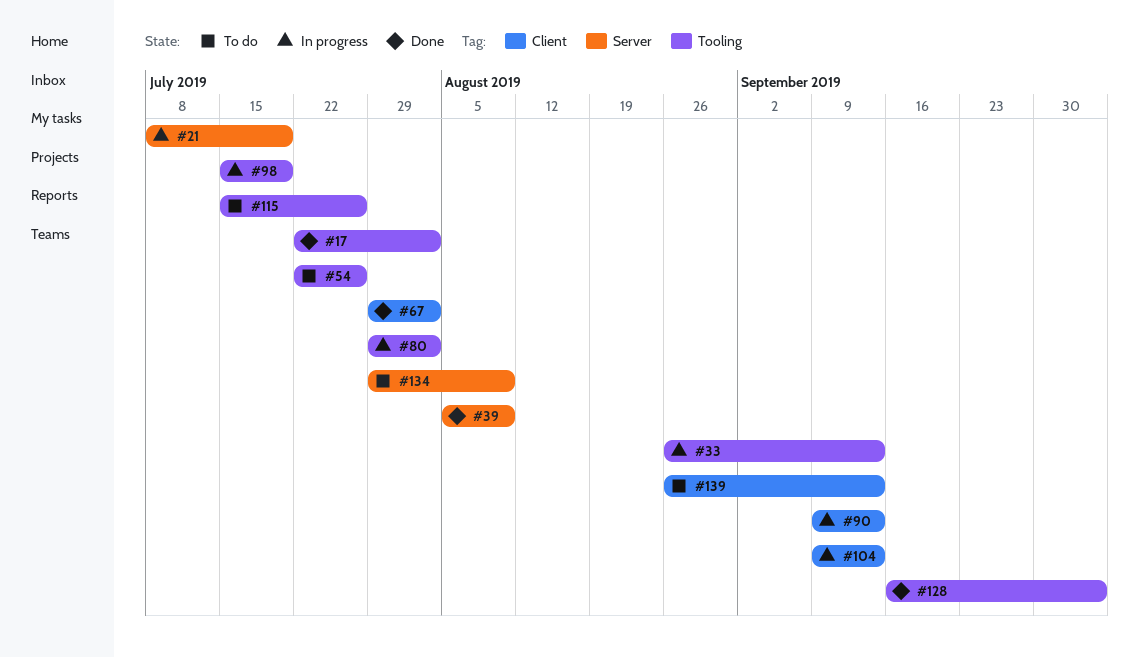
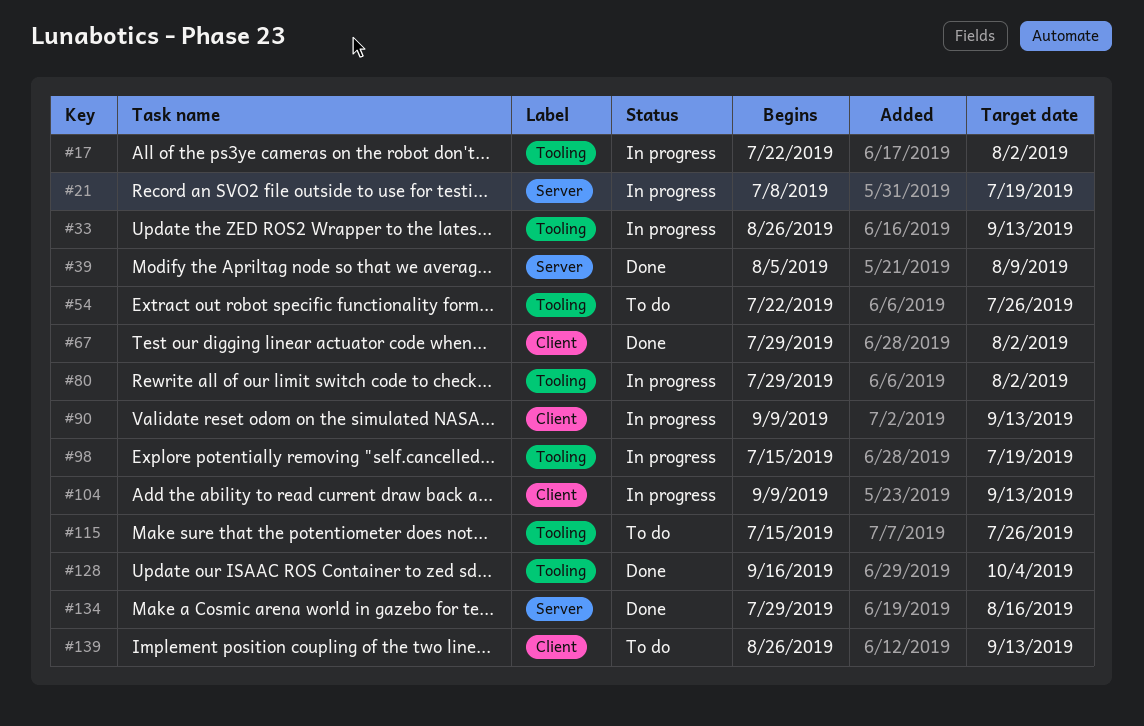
#17, status: Done -> In progress
#134, status: To do -> Done
#134, due: Aug 9 -> Aug 16

